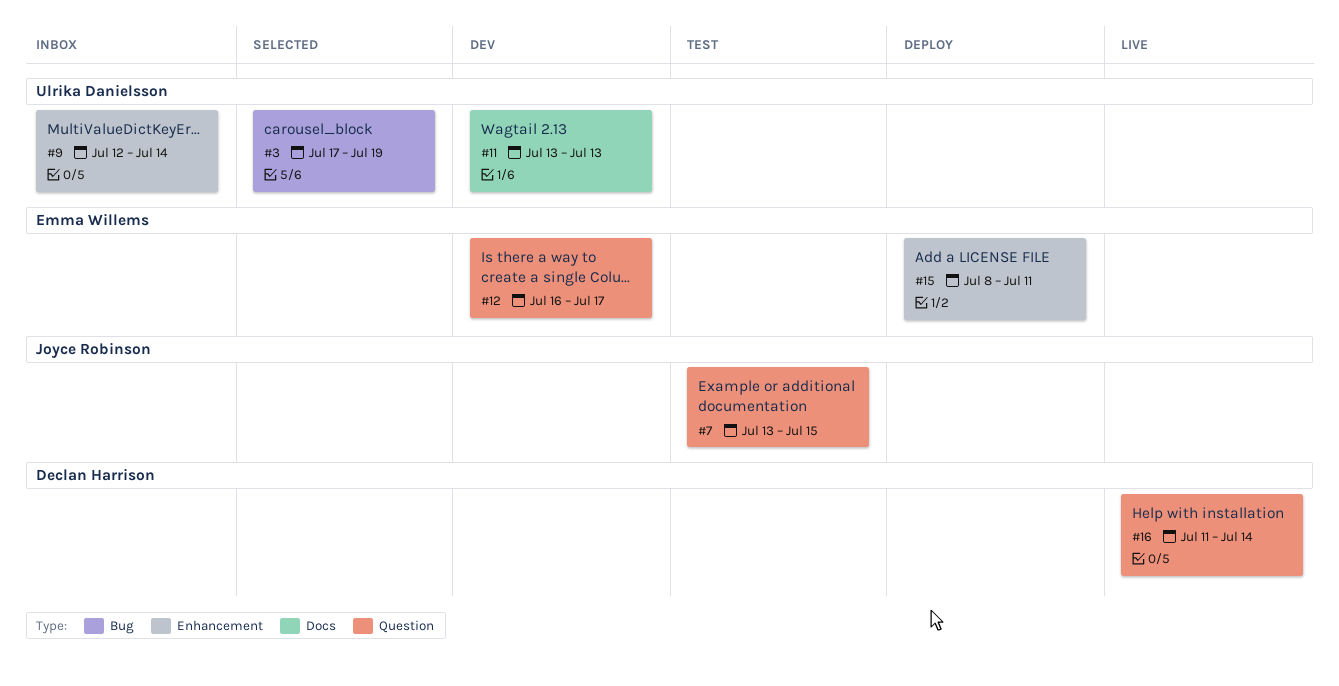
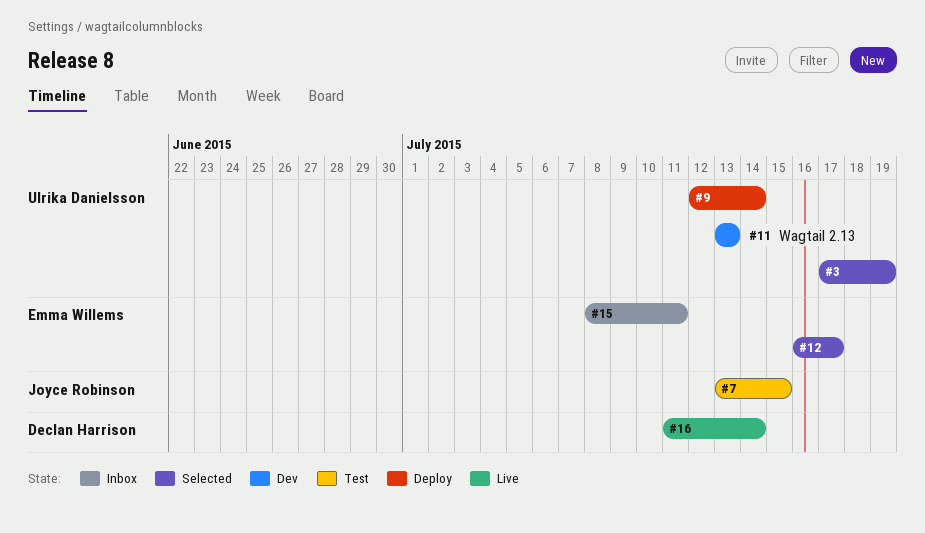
#9, status: Inbox -> Deploy
#12, status: Dev -> Selected
#15, status: Deploy -> Inbox

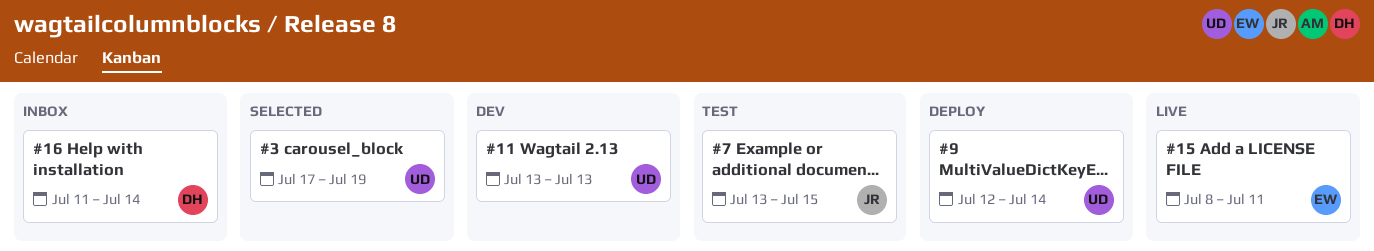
#12: present -> none
#15, status: Inbox -> Live
#16, status: Live -> Inbox

